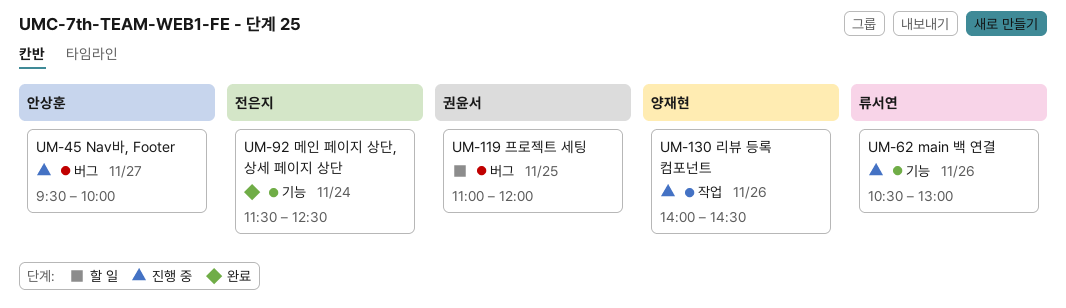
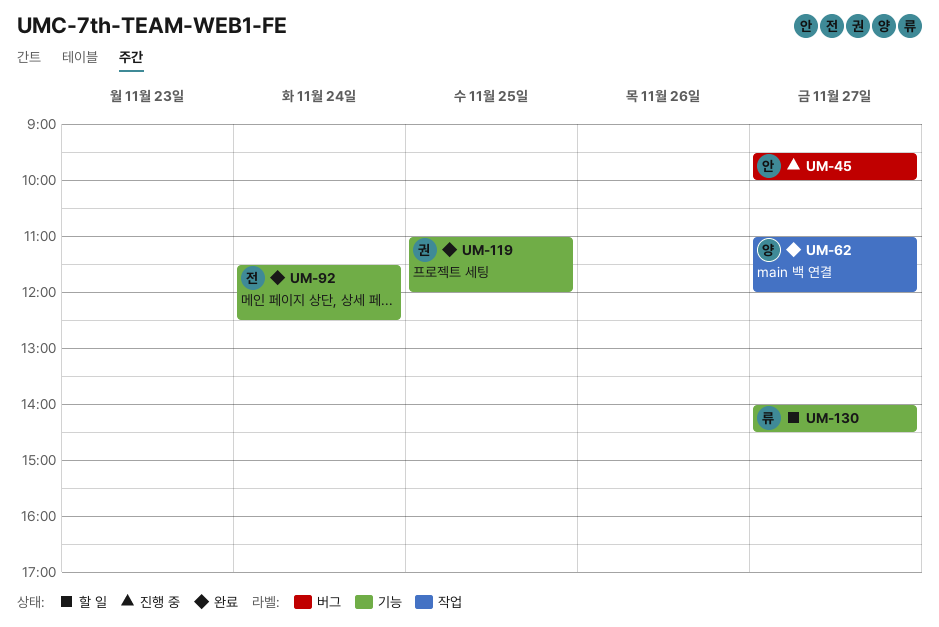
UM-62, status: 진행 중 -> 완료
UM-62, owner: 류서연 -> 양재현
UM-62, label: 기능 -> 작업
UM-62, day: Nov 26 -> Nov 27
UM-62, begins: 10:30 -> 11:00
UM-62, ends: 13:00 -> 12:00
UM-119, status: 할 일 -> 완료
UM-119, label: 버그 -> 기능
UM-130, status: 진행 중 -> 할 일
UM-130, owner: 양재현 -> 류서연
UM-130, label: 작업 -> 기능
UM-130, day: Nov 26 -> Nov 27

